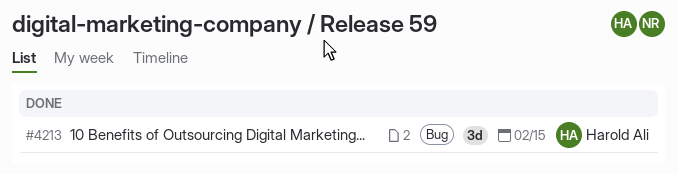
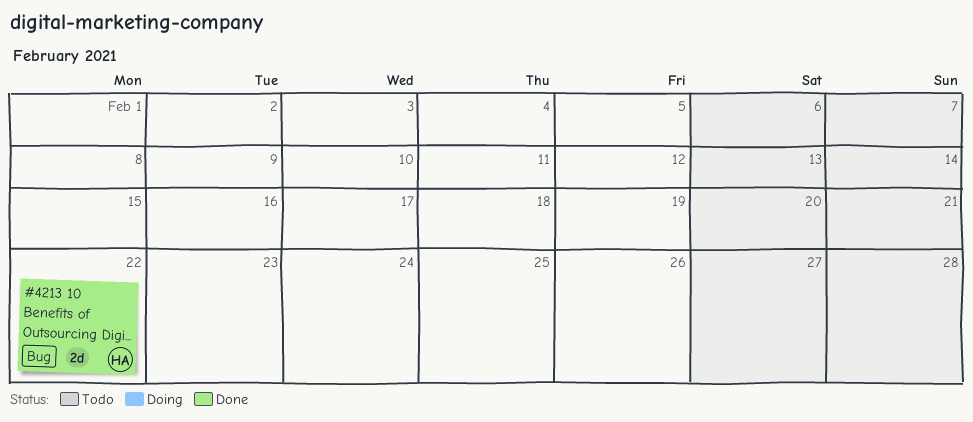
#4213, estimate: 3d -> 2d
#4213, due: Feb 15 -> Feb 22

